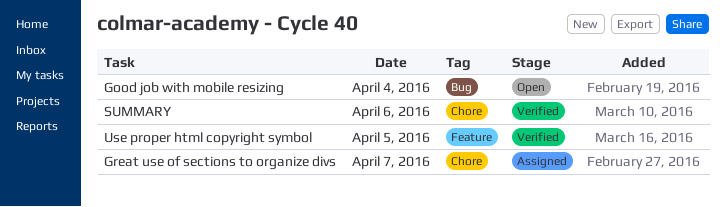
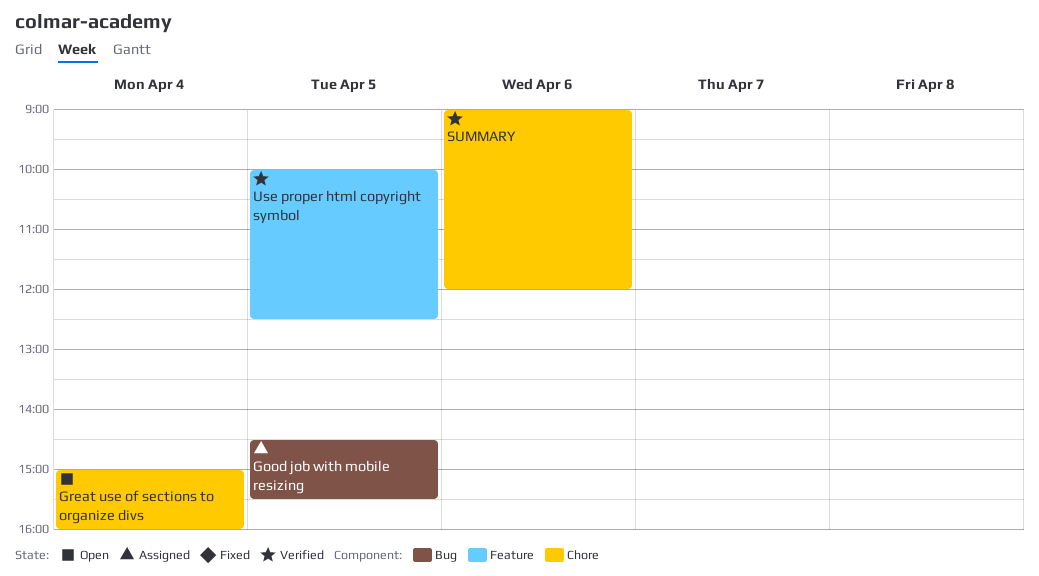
Good job with mobile resizing, status: Open -> Assigned
Good job with mobile resizing, day: Apr 4 -> Apr 5
Great use of sections to organize divs, status: Assigned -> Open
Great use of sections to organize divs, day: Apr 7 -> Apr 4

